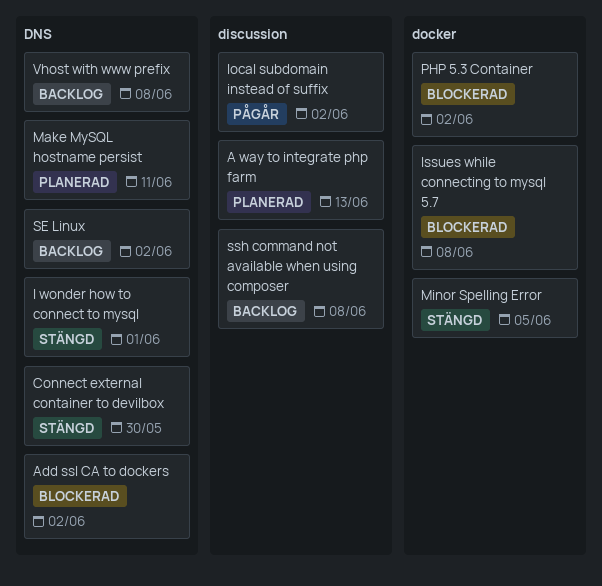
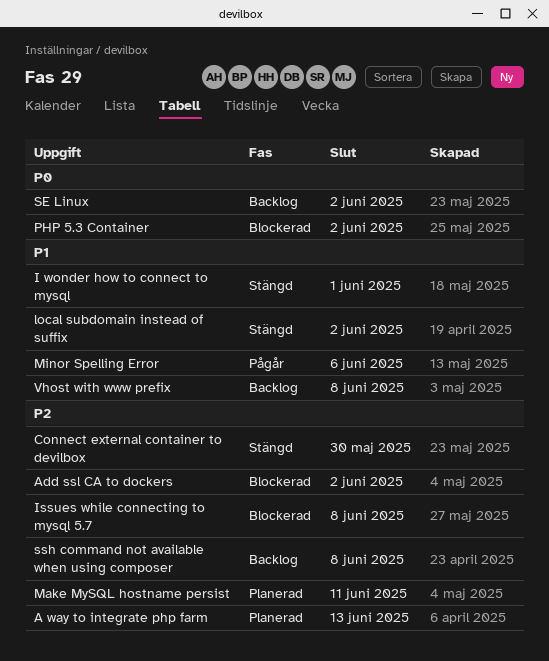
local subdomain instead of suffix, status: Pågår -> Stängd
Minor Spelling Error, status: Stängd -> Pågår
Minor Spelling Error, due: Jun 5 -> Jun 6

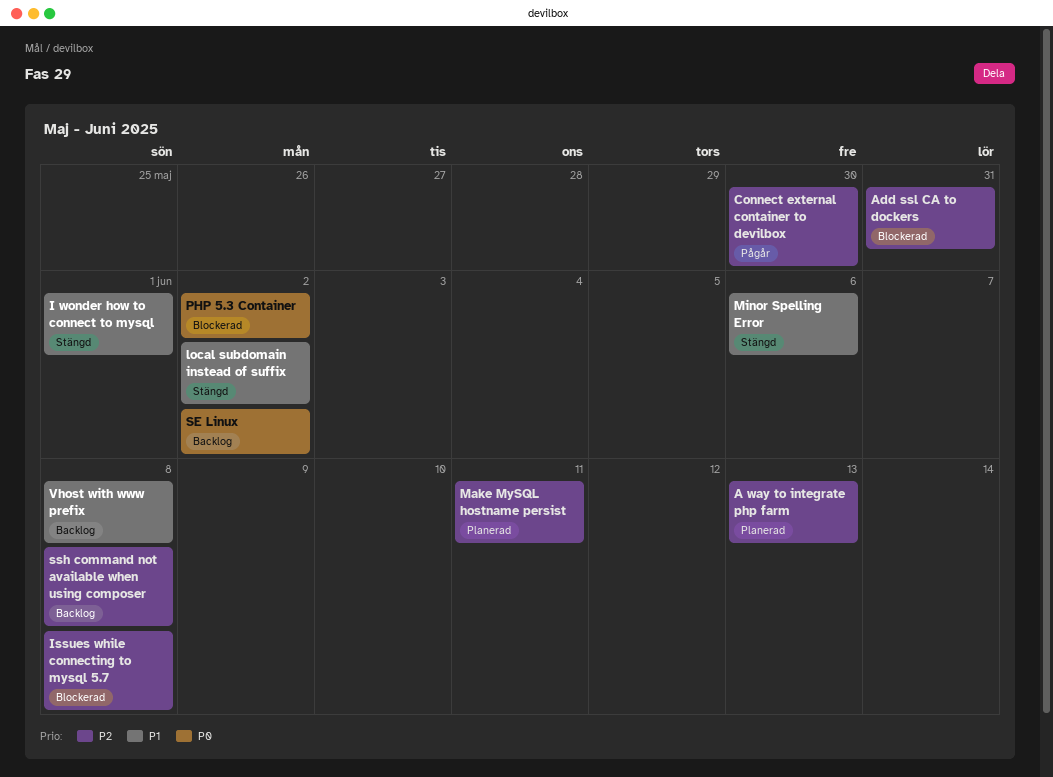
Add ssl CA to dockers, due: Jun 2 -> May 31
Connect external container to devilbox, status: Stängd -> Pågår
Minor Spelling Error, status: Pågår -> Stängd

